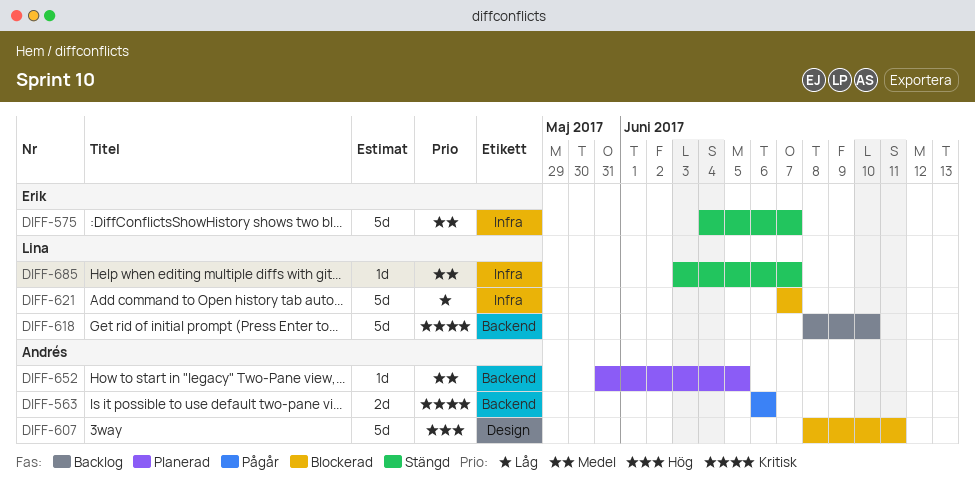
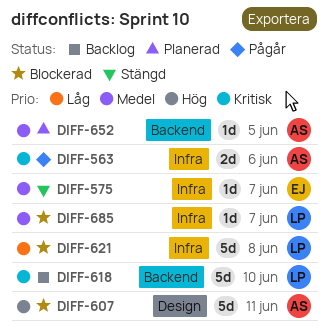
DIFF-563, label: Backend -> Infra
DIFF-575, estimate: 5d -> 1d
DIFF-621, due: Jun 7 -> Jun 8
DIFF-685, status: Stängd -> Blockerad

